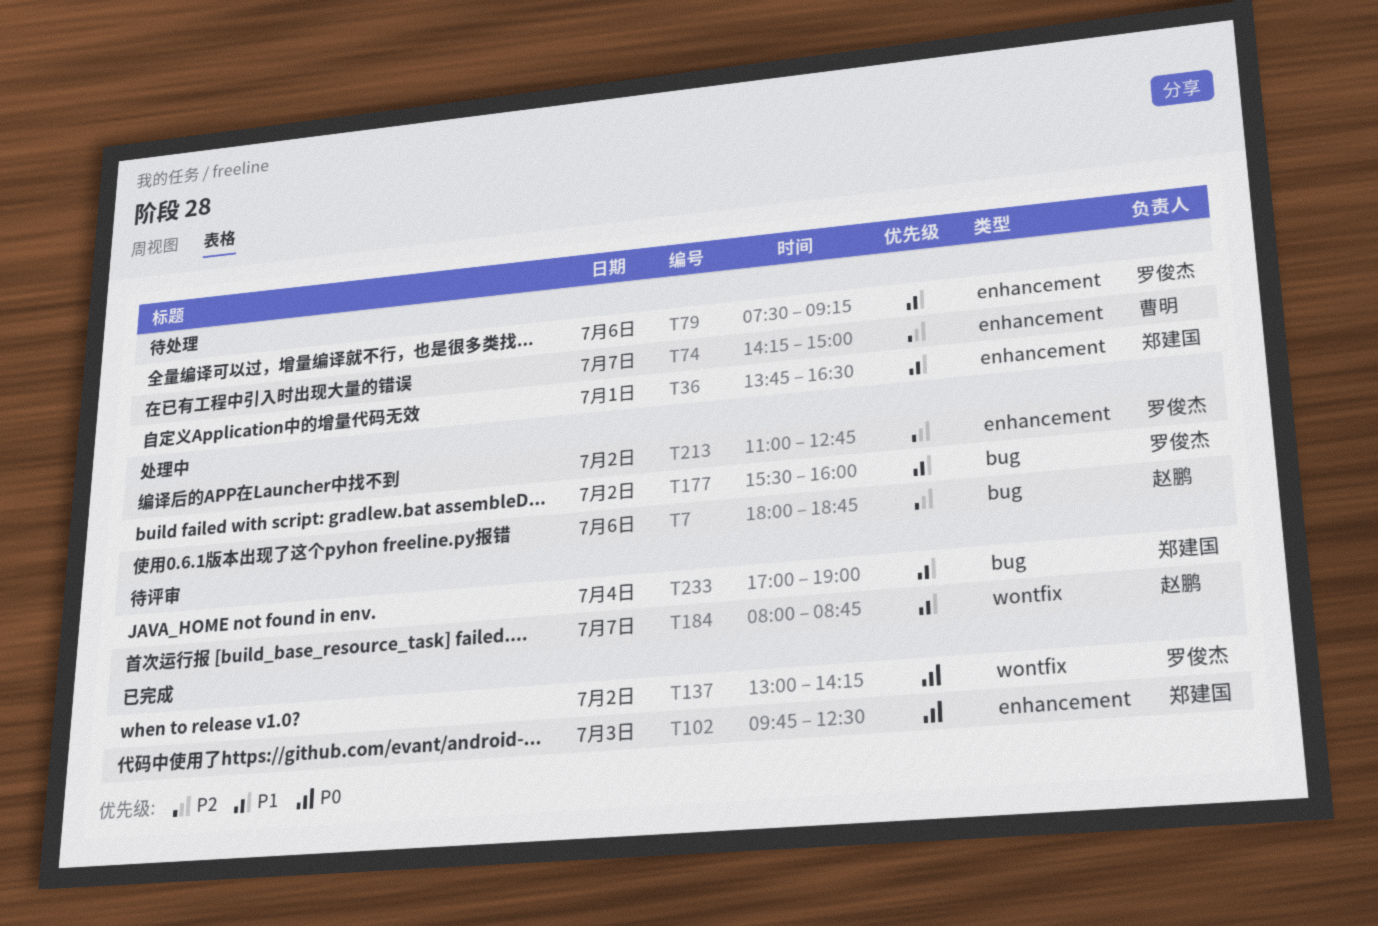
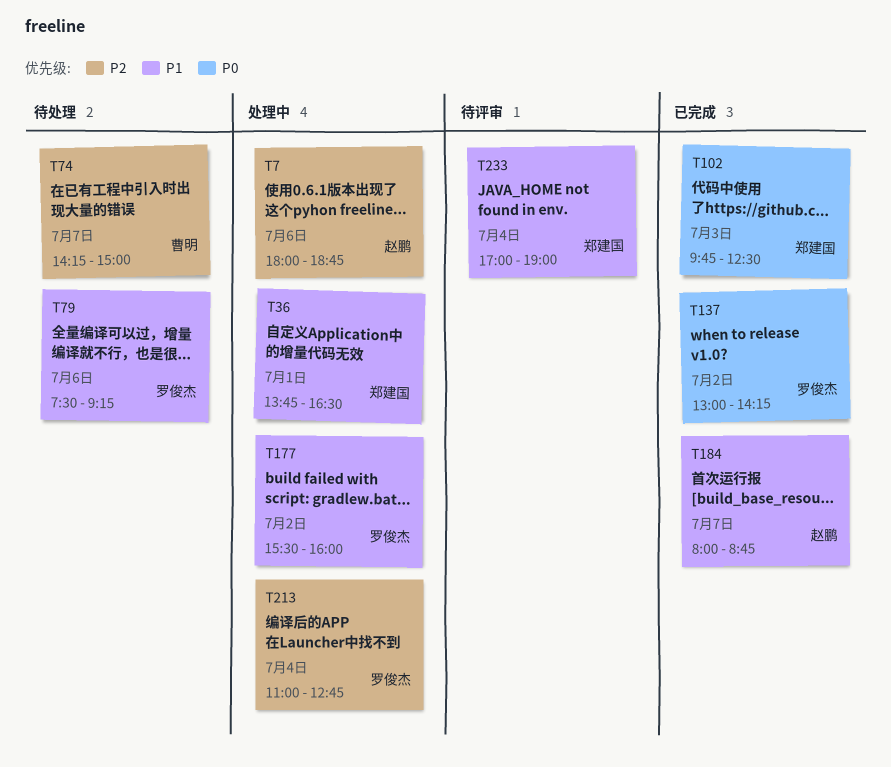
T36, status: 待处理 -> 处理中
T184, status: 待评审 -> 已完成
T213, day: Jul 2 -> Jul 4

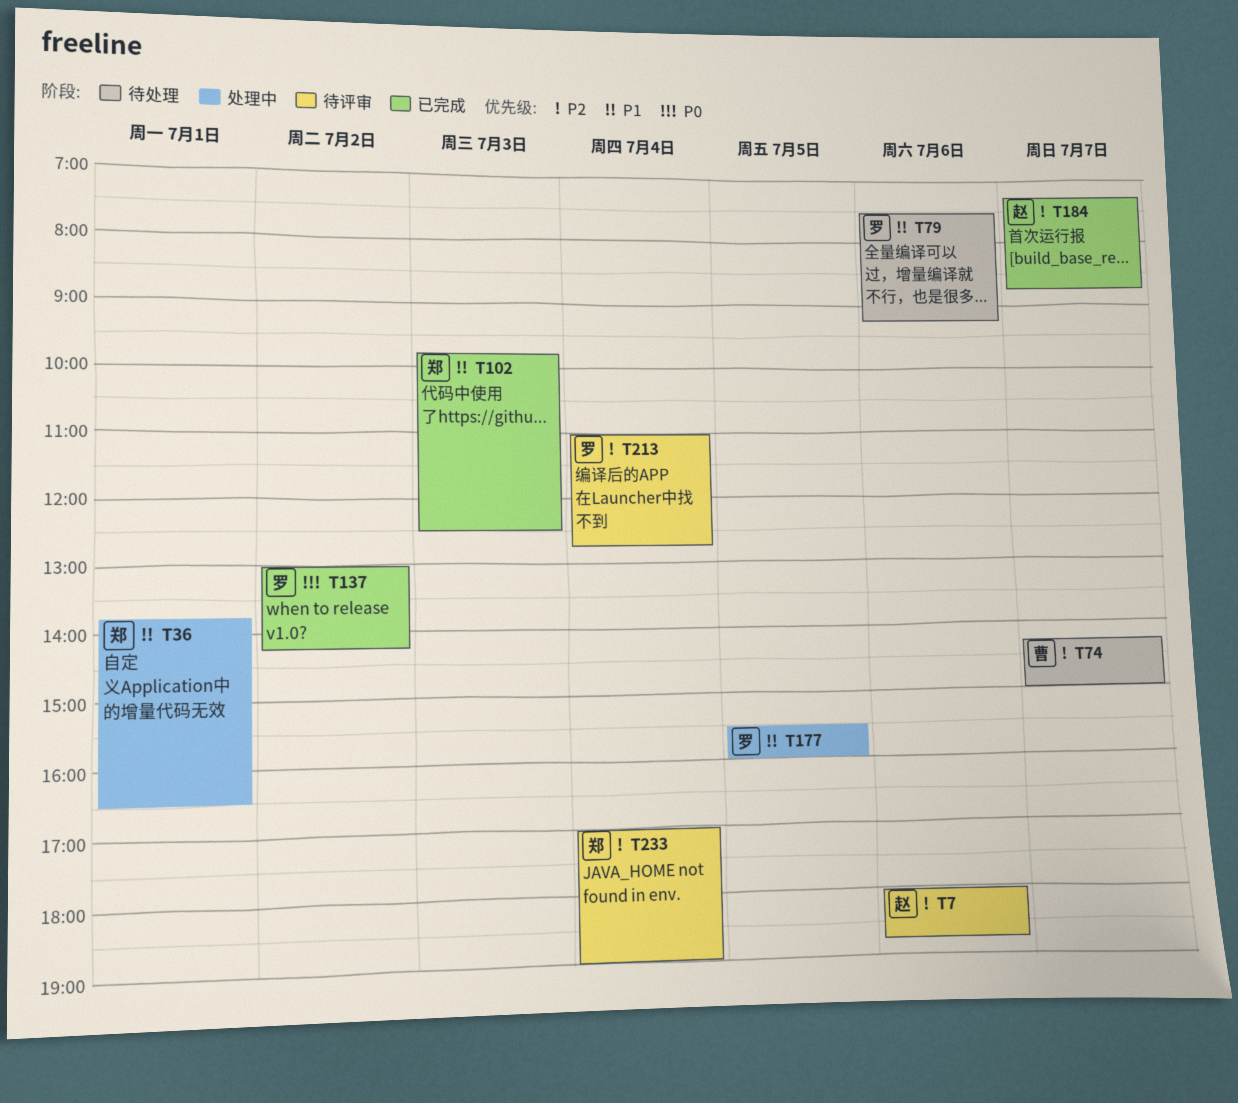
T7, status: 处理中 -> 待评审
T102, priority: P0 -> P1
T177, day: Jul 2 -> Jul 5
T184, priority: P1 -> P2
T184, begins: 08:00 -> 07:15
T213, status: 处理中 -> 待评审
T233, priority: P1 -> P2

